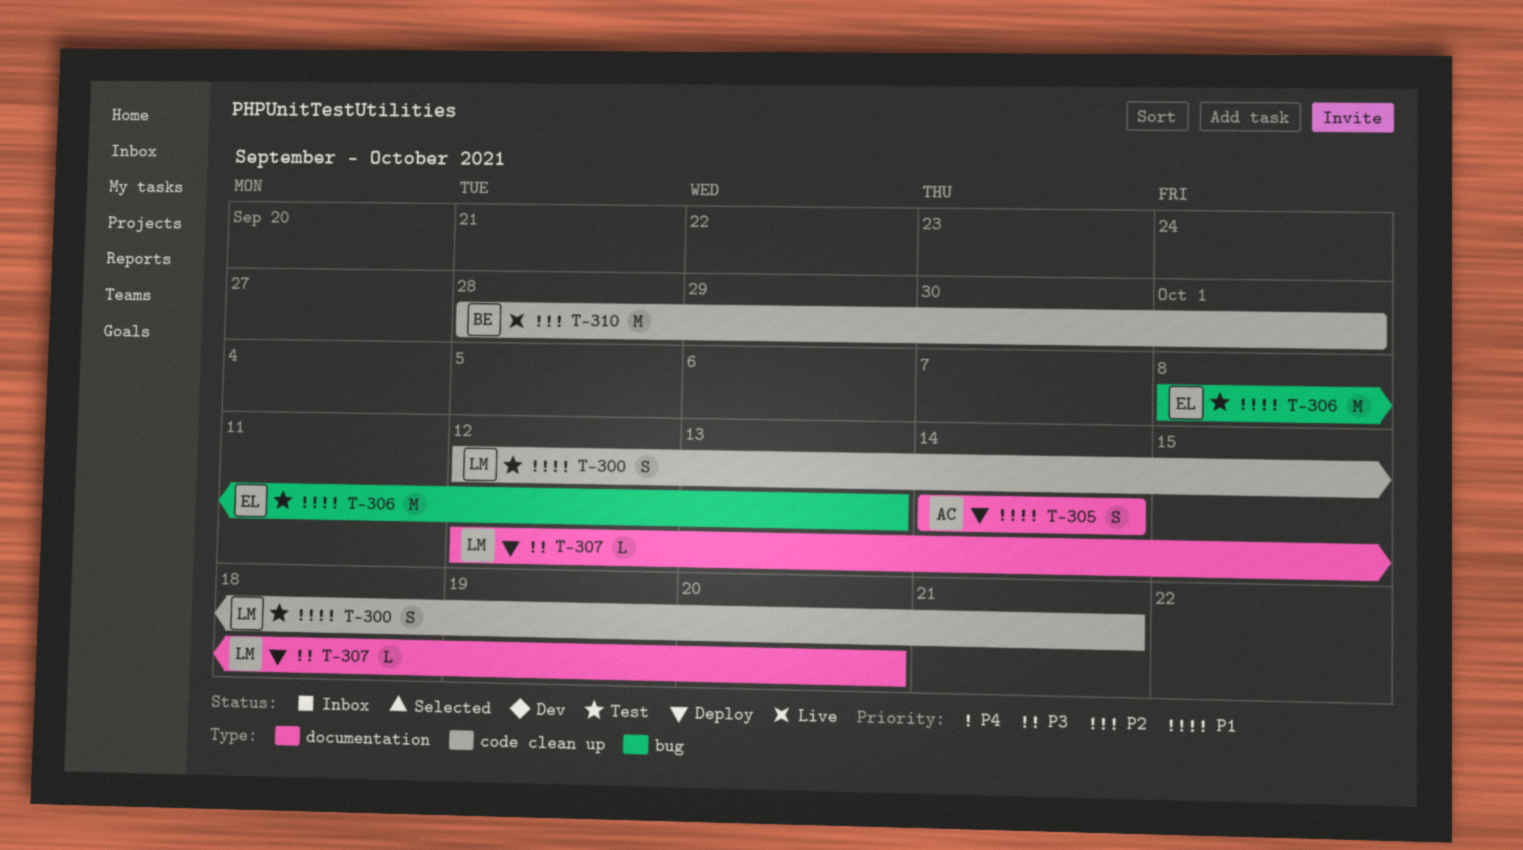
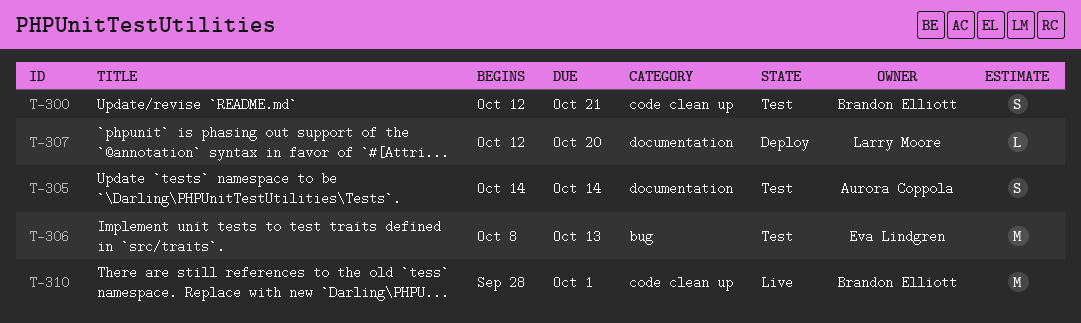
T-300, owner: Larry Moore -> Brandon Elliott
T-305, status: Deploy -> Test

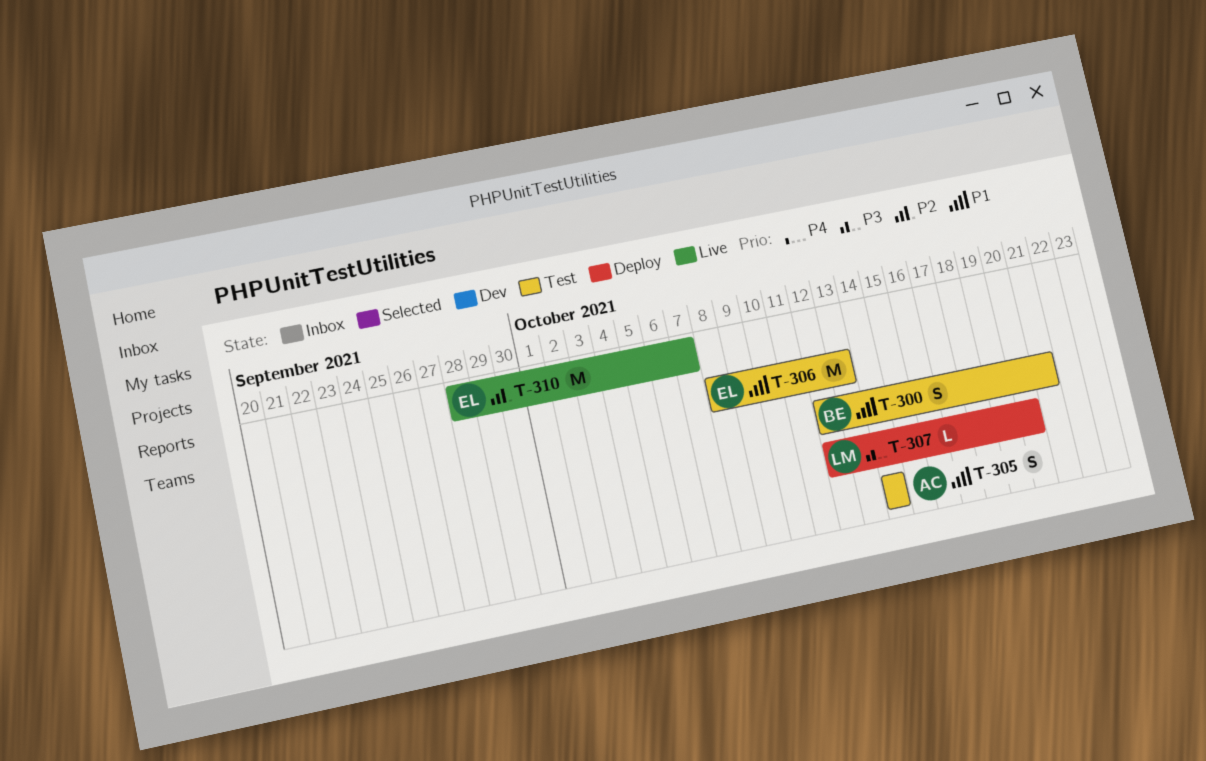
T-310, owner: Brandon Elliott -> Eva Lindgren
T-310, due: Oct 1 -> Oct 7

